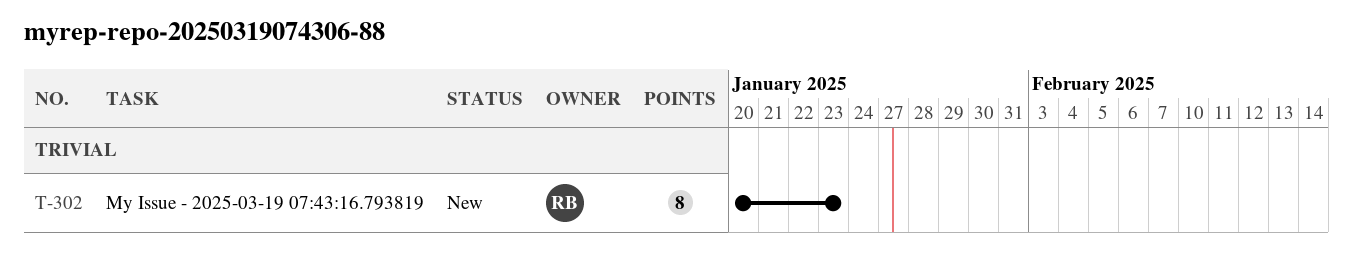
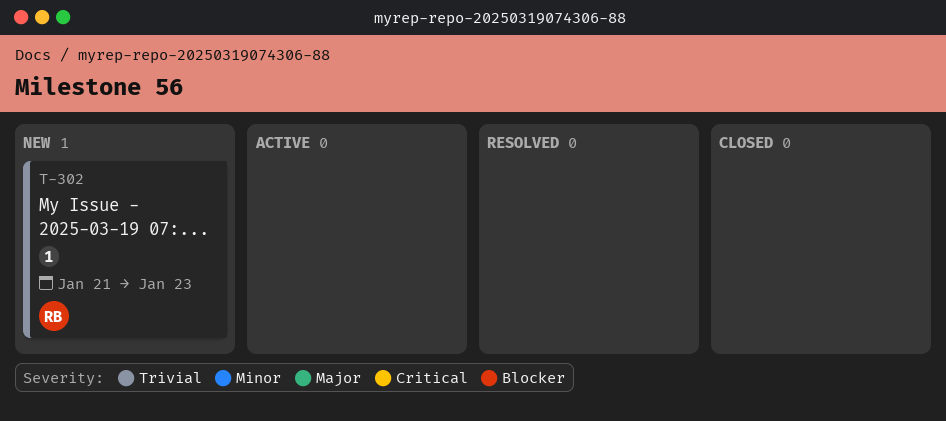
T-302, estimate: 8 -> 1
T-302, start: Jan 20 -> Jan 21

